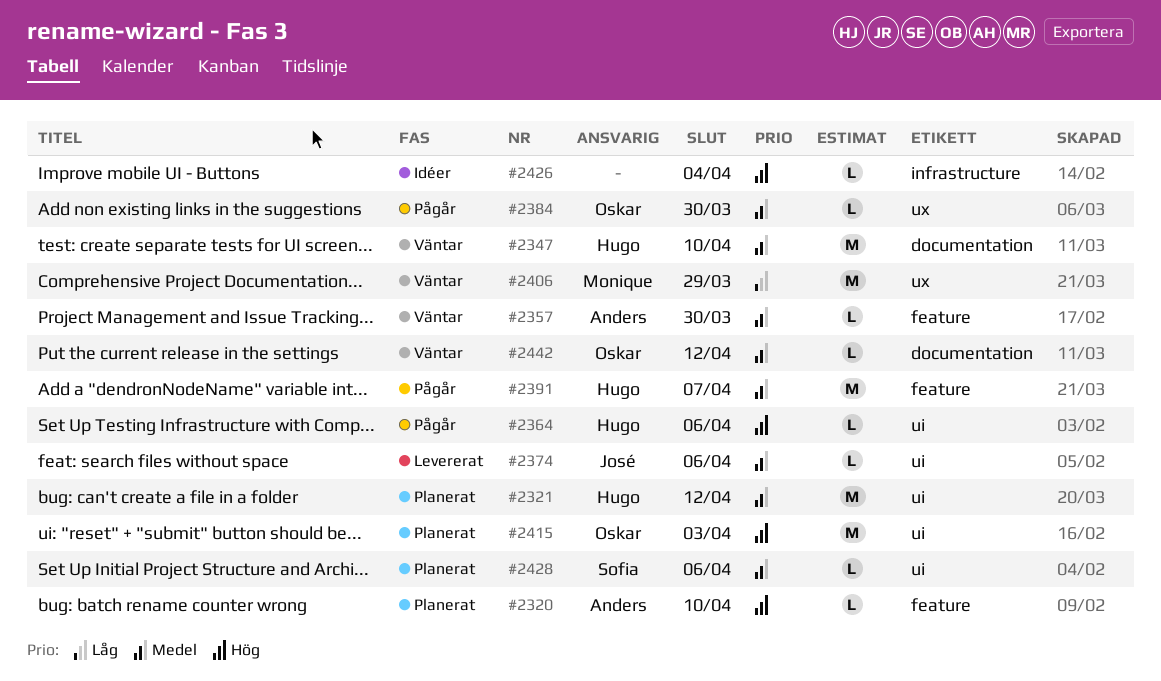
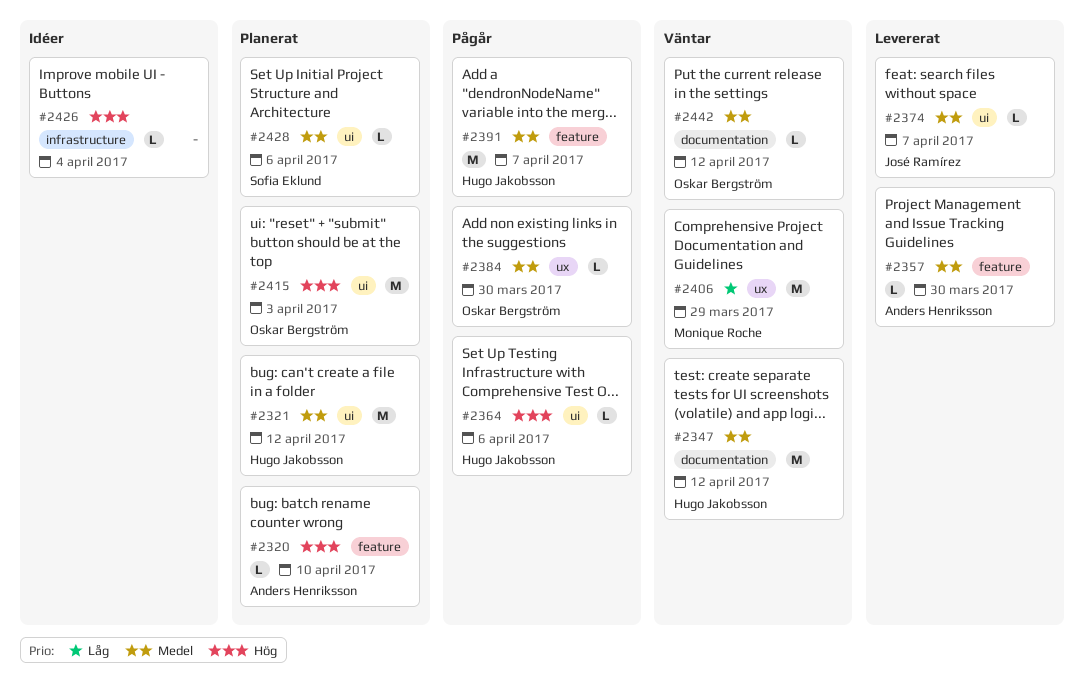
#2347, due: Apr 10 -> Apr 12
#2357, status: Väntar -> Levererat
#2374, due: Apr 6 -> Apr 7

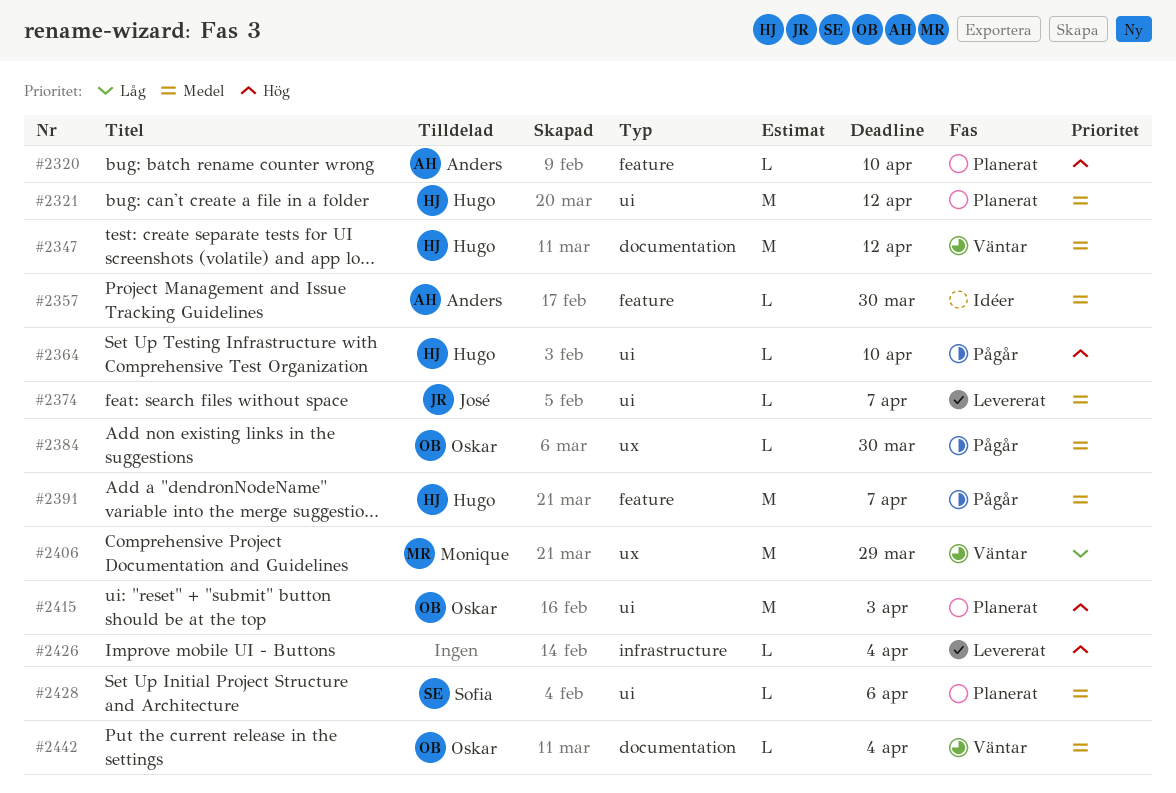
#2357, status: Levererat -> Idéer
#2364, due: Apr 6 -> Apr 10
#2426, status: Idéer -> Levererat
#2442, due: Apr 12 -> Apr 4

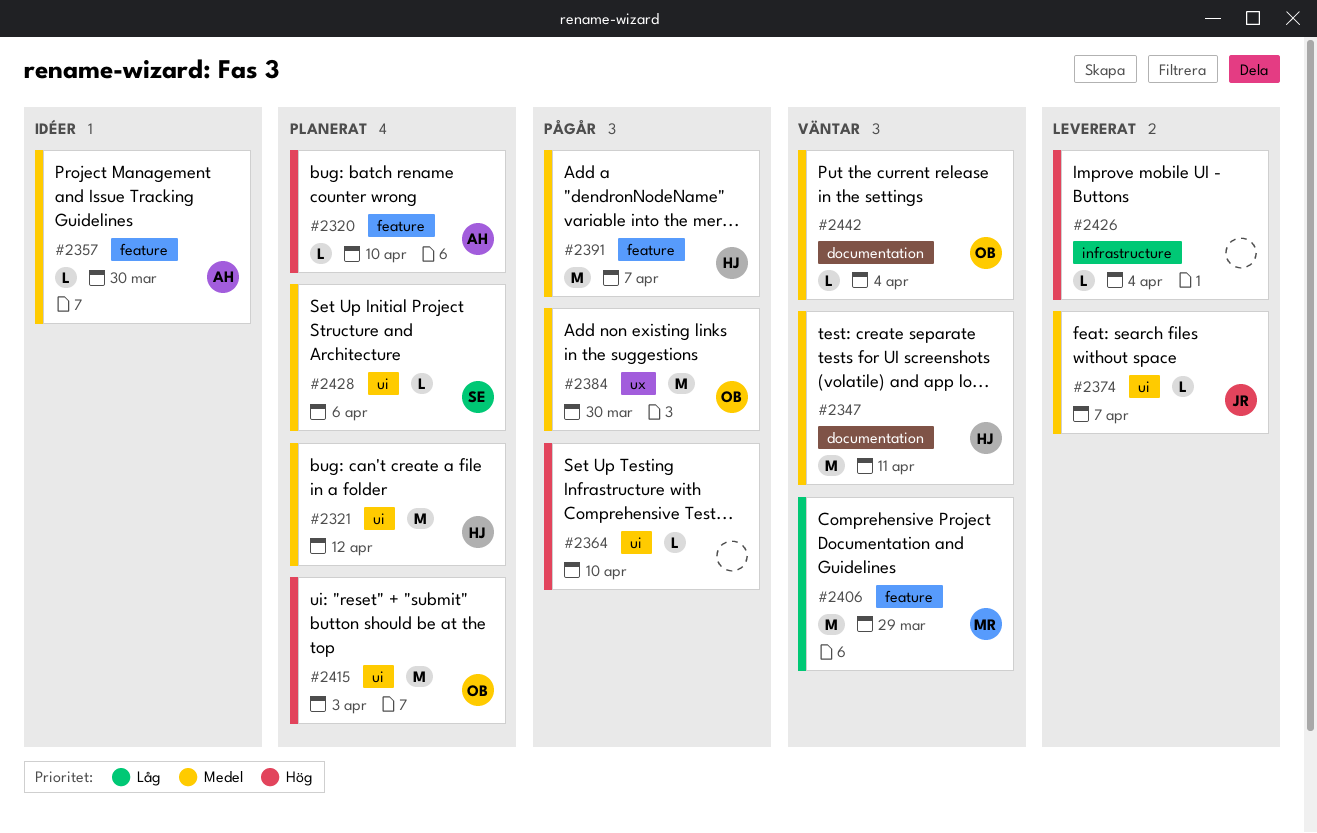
#2347, due: Apr 12 -> Apr 11
#2364, owner: Hugo -> none
#2384, estimate: L -> M
#2406, label: ux -> feature

